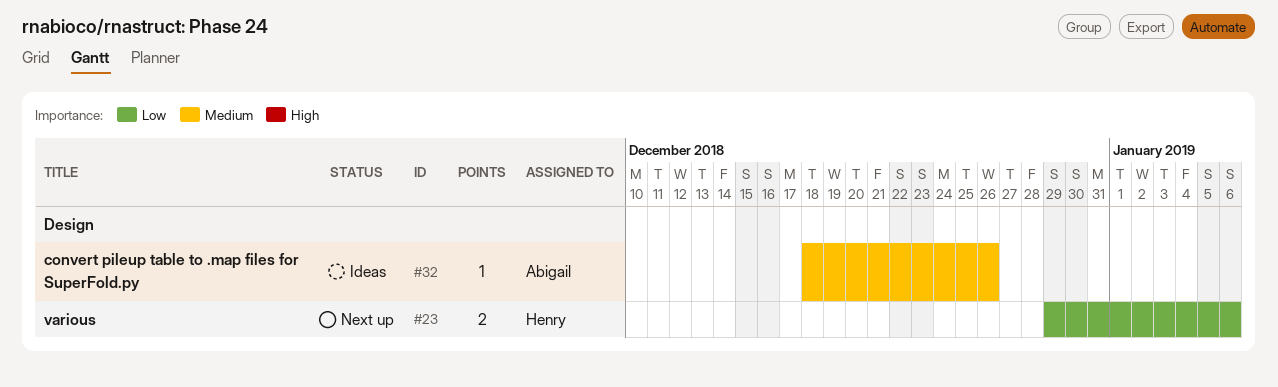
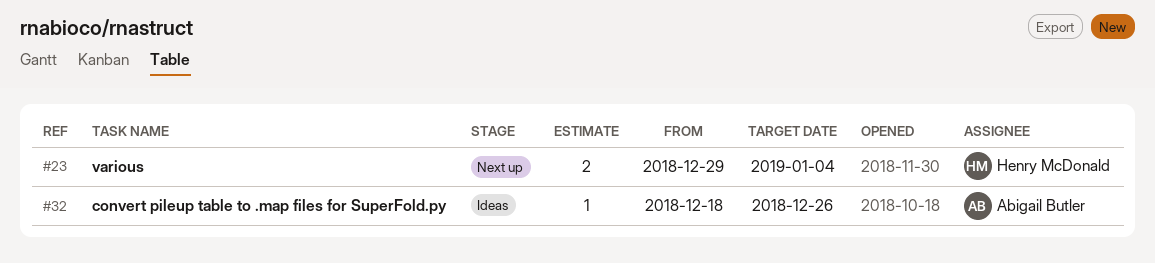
#23, due: Jan 6 -> Jan 4

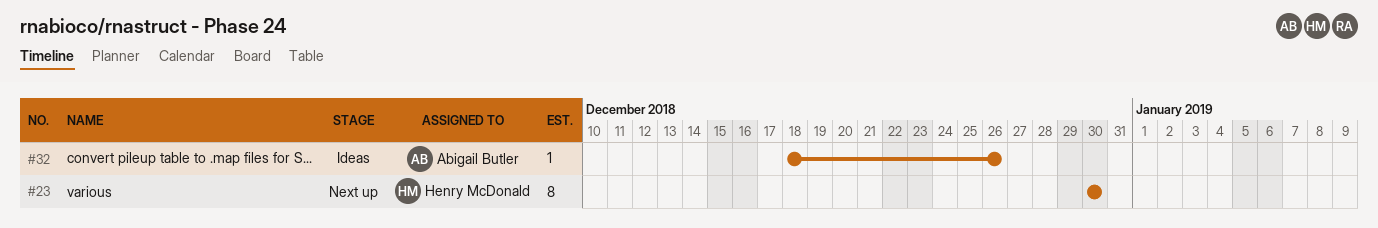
#23, estimate: 2 -> 8
#23, start: Dec 29 -> Dec 30
#23, due: Jan 4 -> Dec 30

